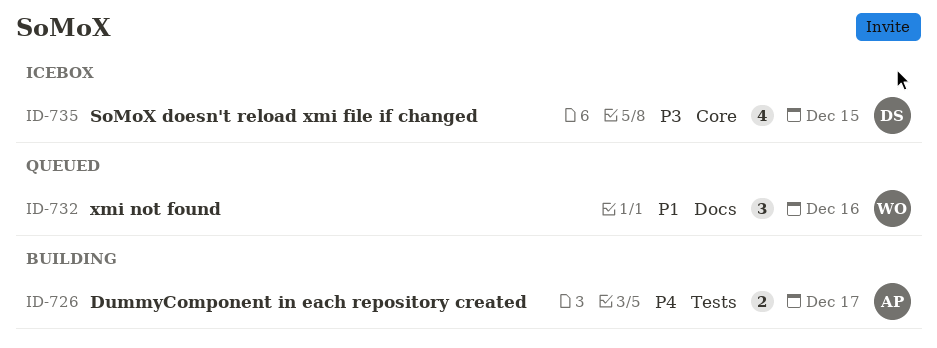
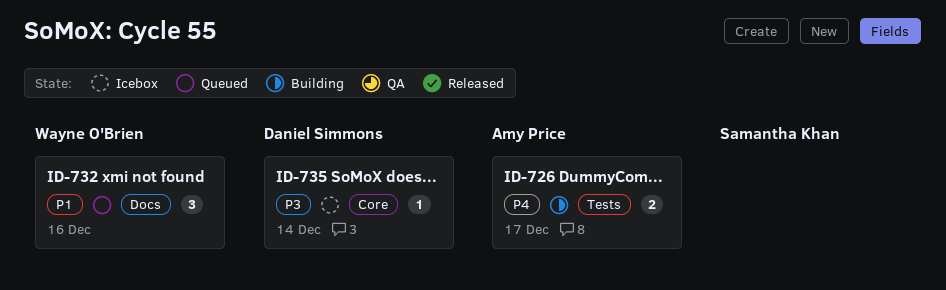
ID-735, estimate: 4 -> 1
ID-735, due: Dec 15 -> Dec 14

